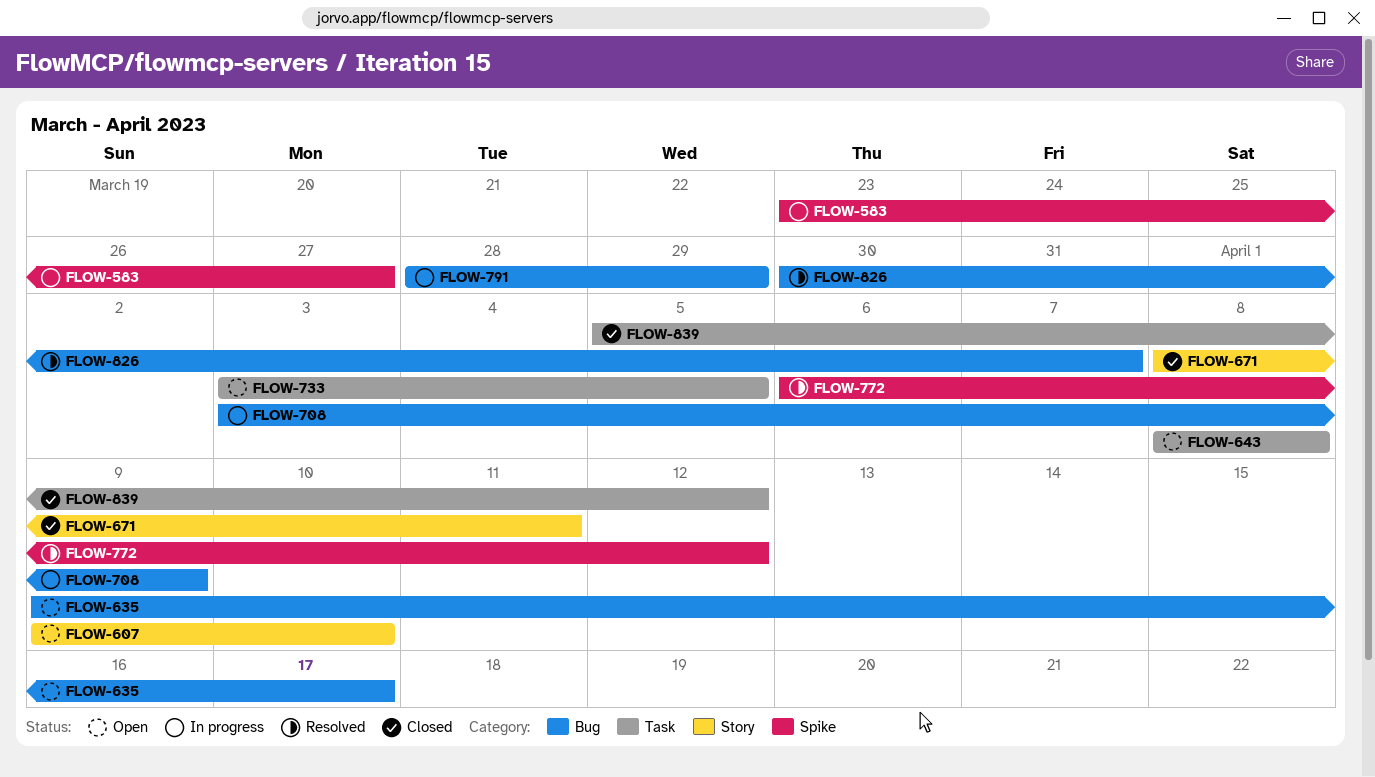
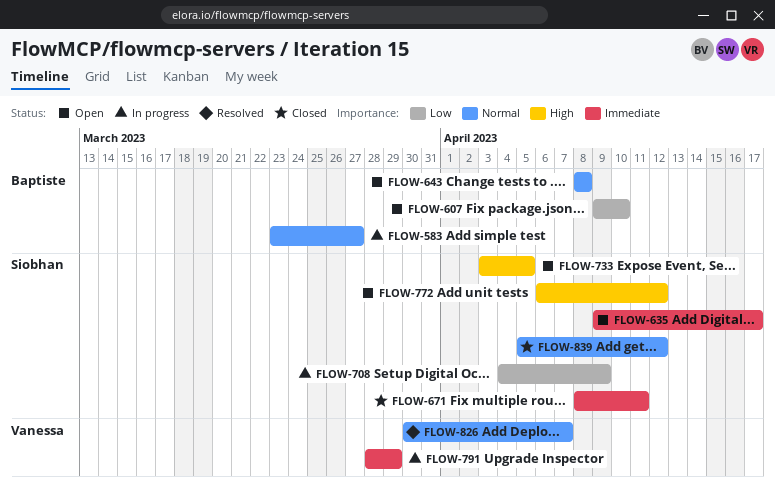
FLOW-708, start: Apr 3 -> Apr 4
FLOW-772, status: Resolved -> Open

